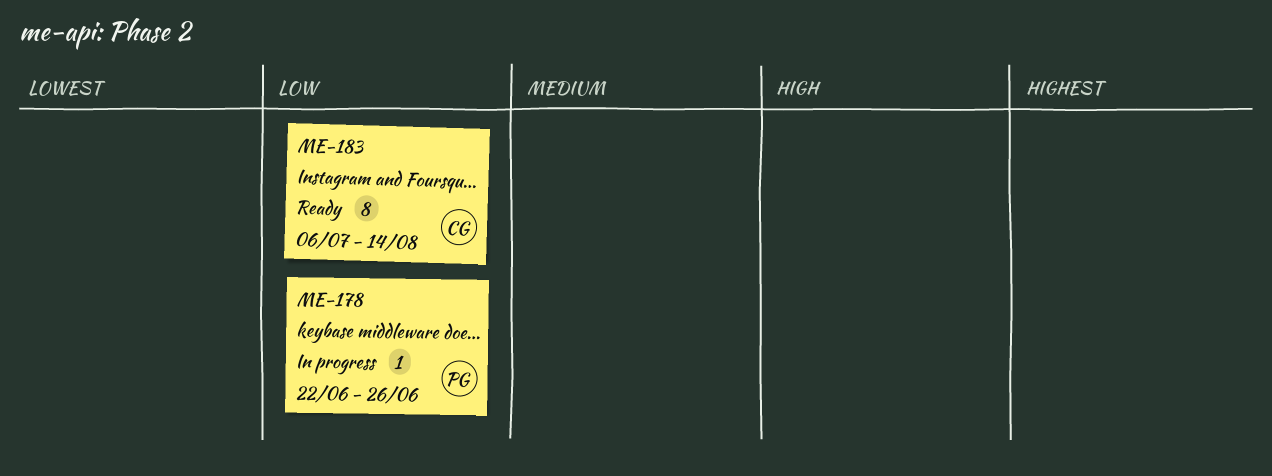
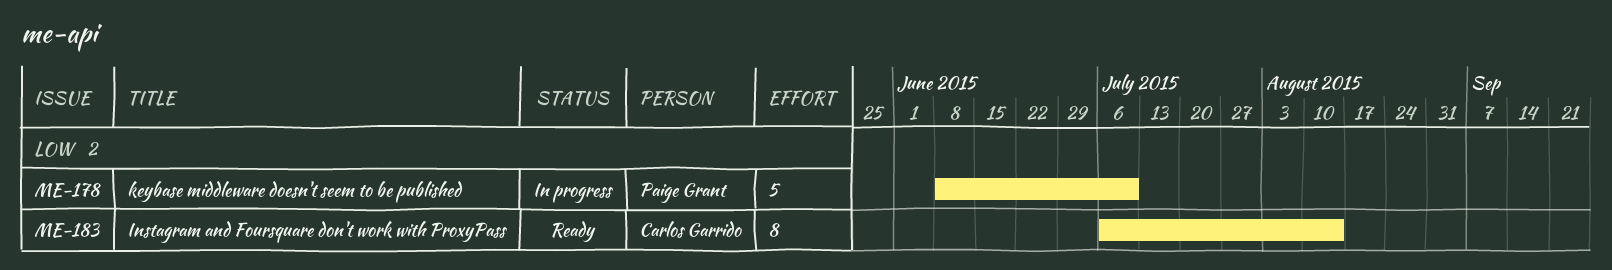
ME-178, estimate: 1 -> 5
ME-178, start: Jun 22 -> Jun 8
ME-178, due: Jun 26 -> Jul 10

